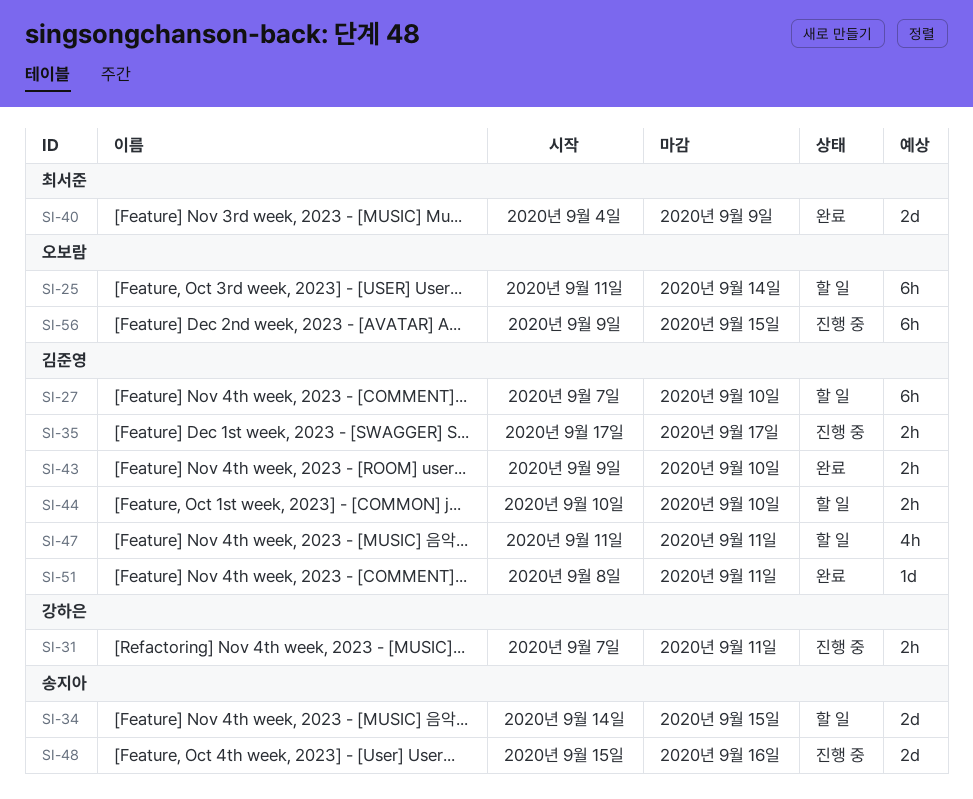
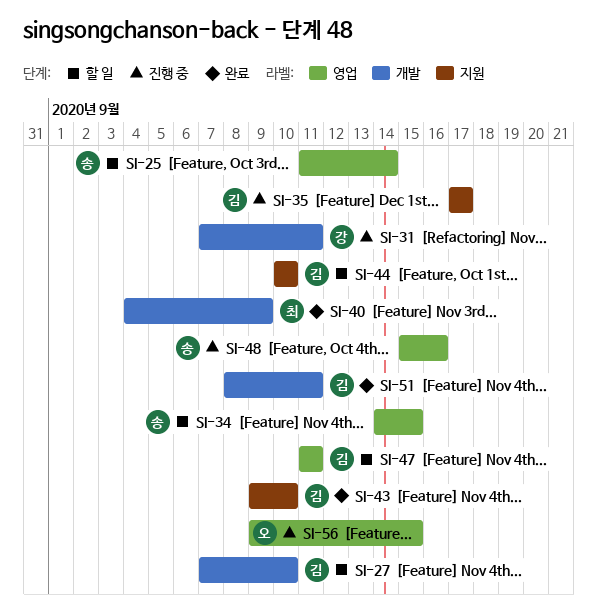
SI-25, owner: 오보람 -> 송지아

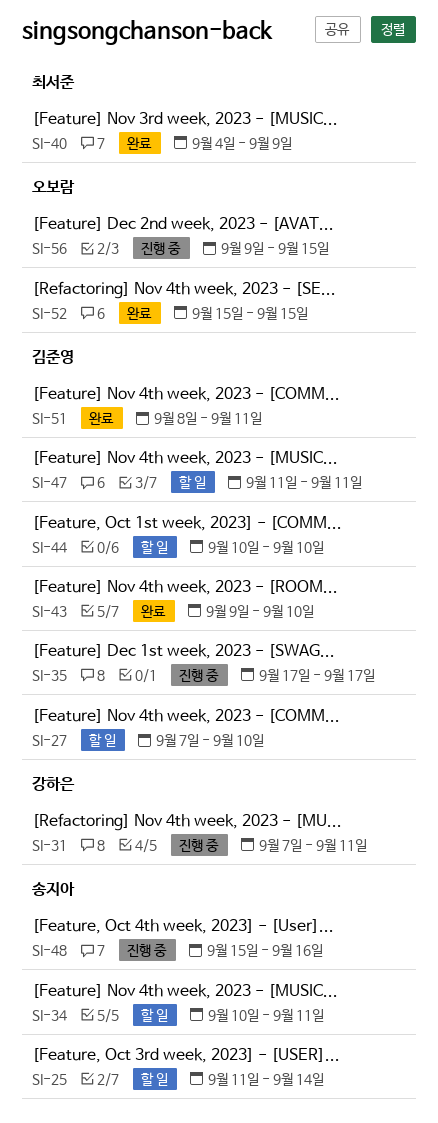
SI-34, start: Sep 14 -> Sep 10
SI-34, due: Sep 15 -> Sep 11
SI-52: none -> present

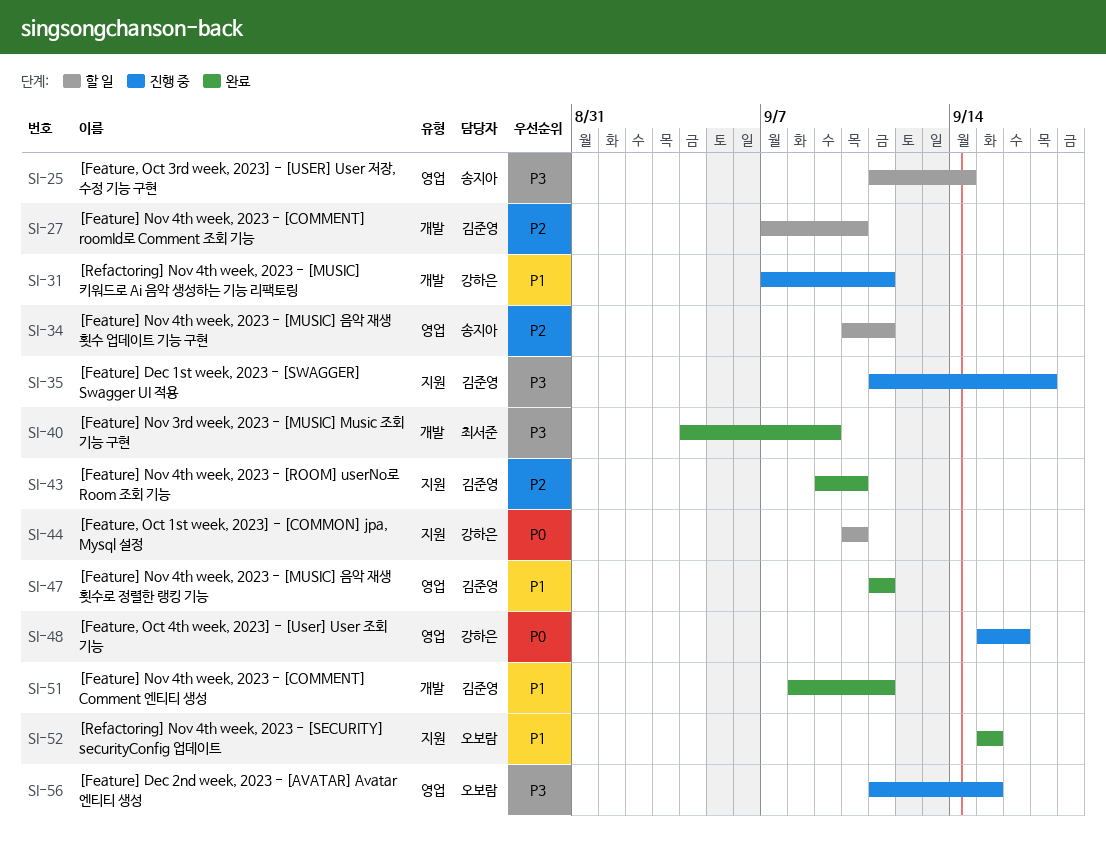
SI-35, start: Sep 17 -> Sep 11
SI-44, owner: 김준영 -> 강하은
SI-47, status: 할 일 -> 완료
SI-48, owner: 송지아 -> 강하은
SI-56, start: Sep 9 -> Sep 11

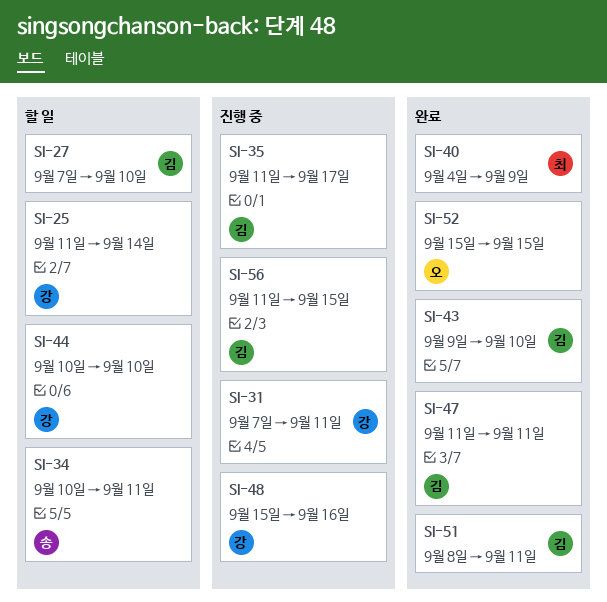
SI-25, owner: 송지아 -> 강하은
SI-56, owner: 오보람 -> 김준영

